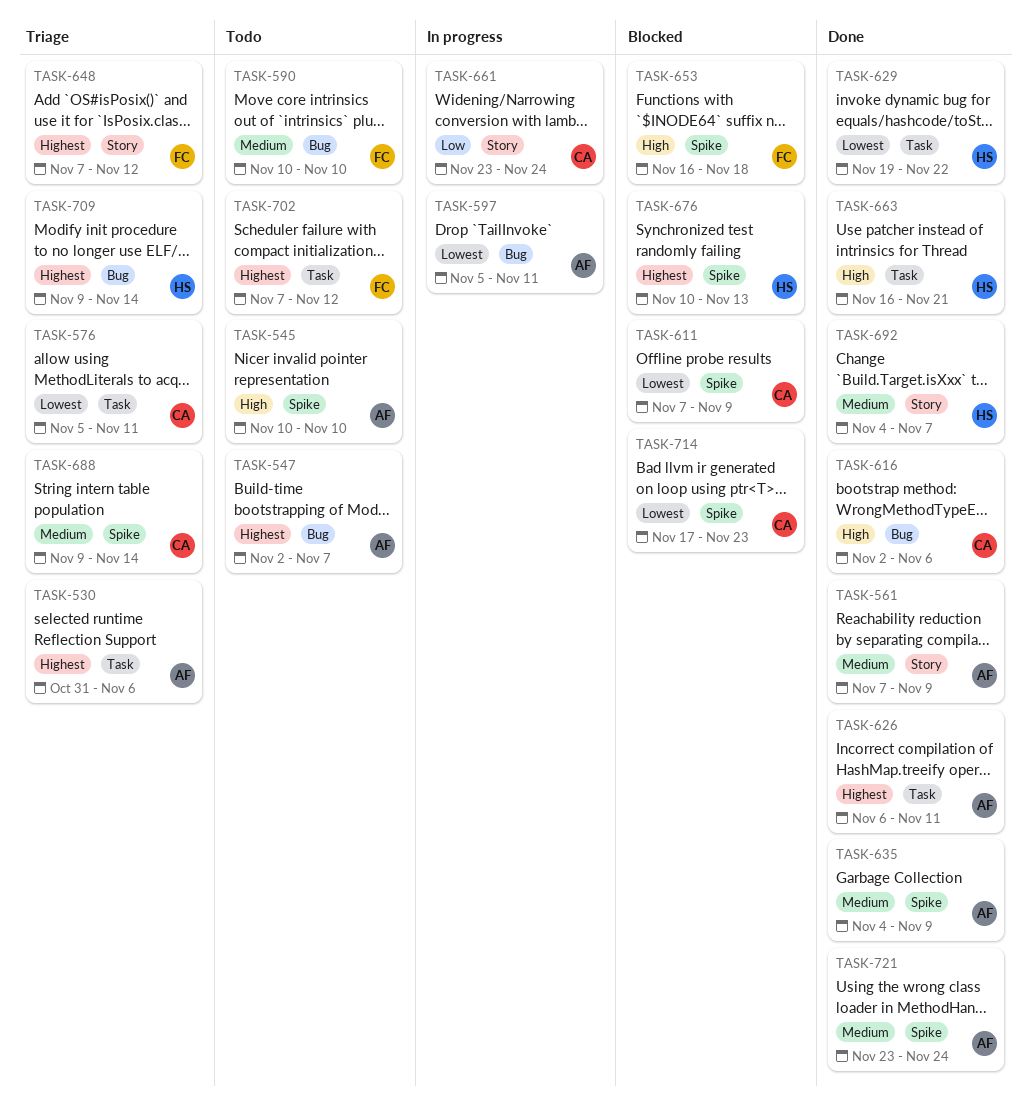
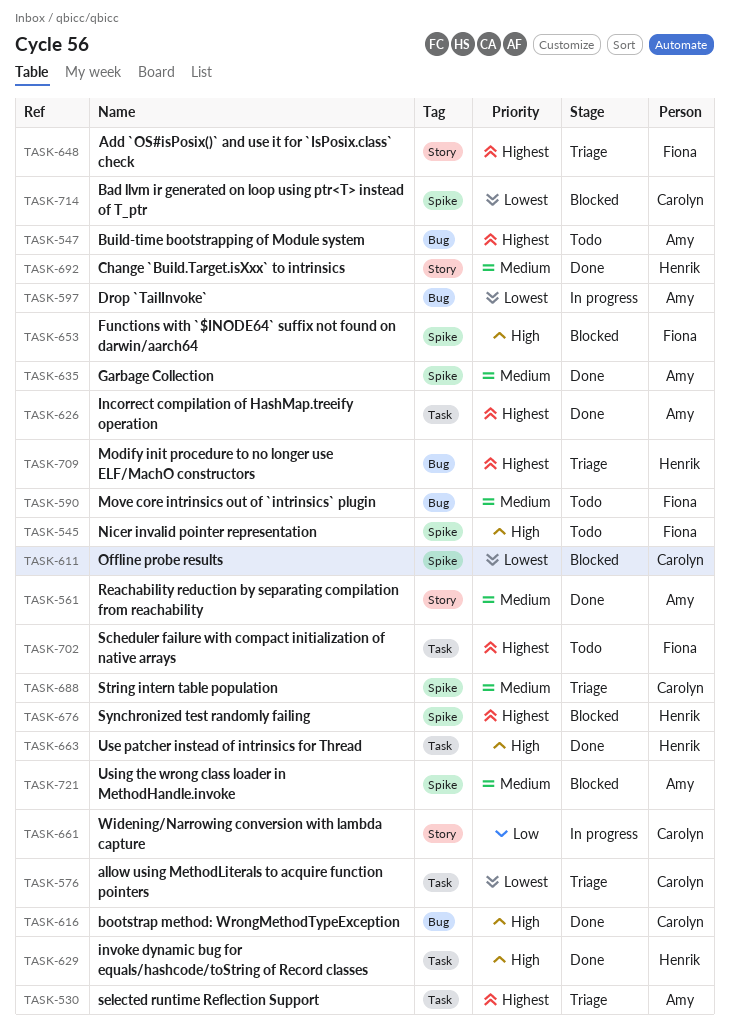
TASK-545, owner: Amy -> Fiona
TASK-629, priority: Lowest -> High
TASK-721, status: Done -> Blocked

